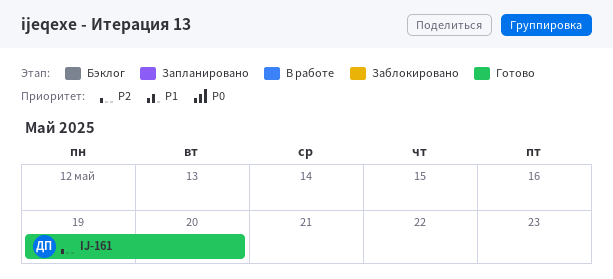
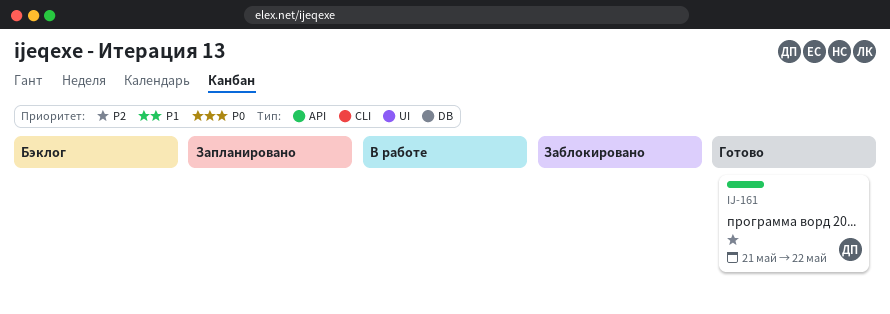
IJ-161, start: May 19 -> May 21
IJ-161, due: May 20 -> May 22

